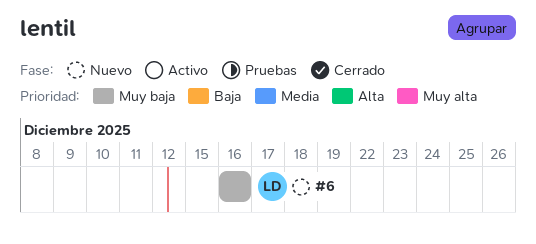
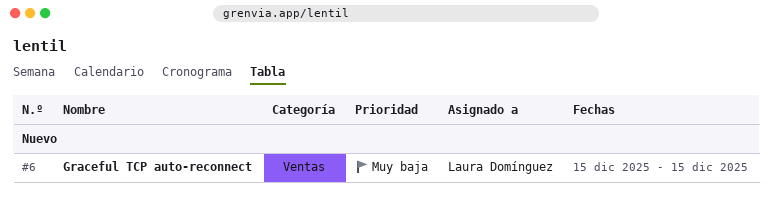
#6, start: Dec 16 -> Dec 15
#6, due: Dec 16 -> Dec 15

